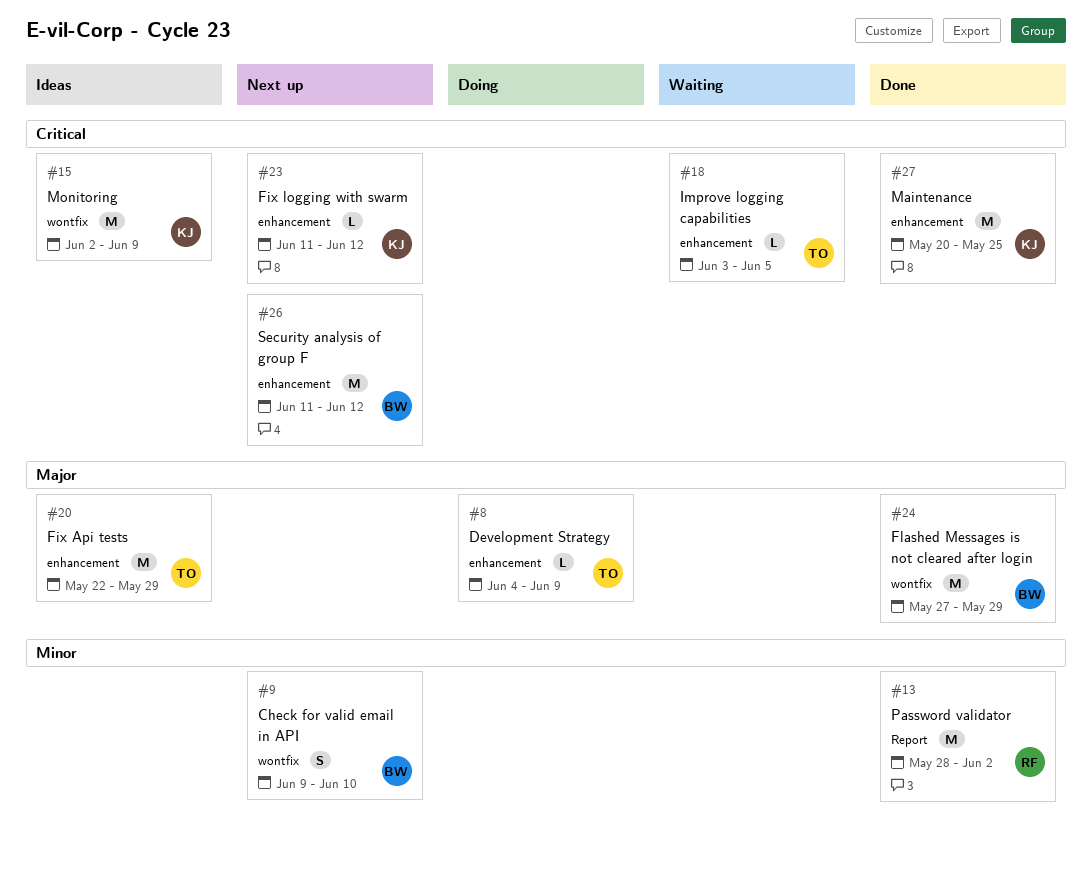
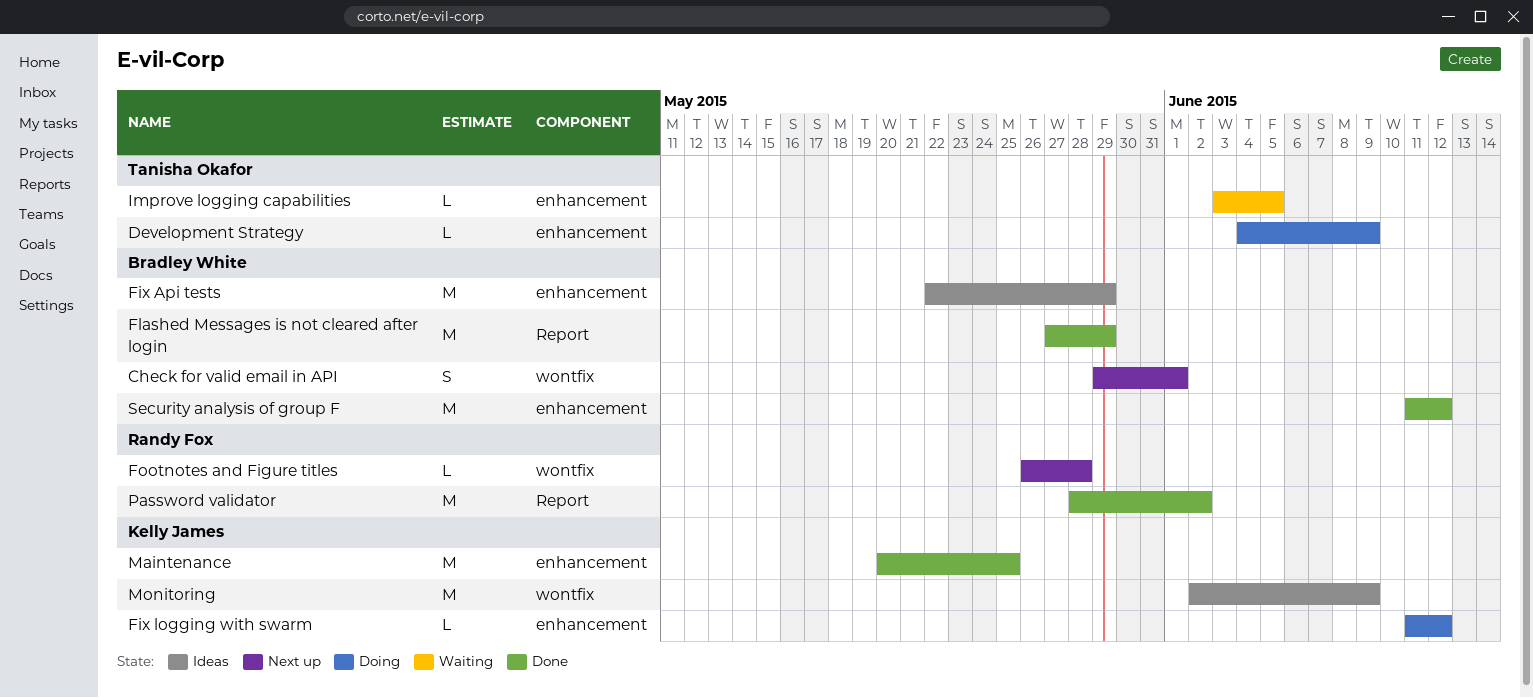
Check for valid email in API, start: Jun 9 -> May 29
Check for valid email in API, due: Jun 10 -> Jun 1
Fix Api tests, owner: Tanisha Okafor -> Bradley White
Fix logging with swarm, status: Next up -> Doing
Flashed Messages is not cleared after login, label: wontfix -> Report
Footnotes and Figure titles: none -> present
Security analysis of group F, status: Next up -> Done

